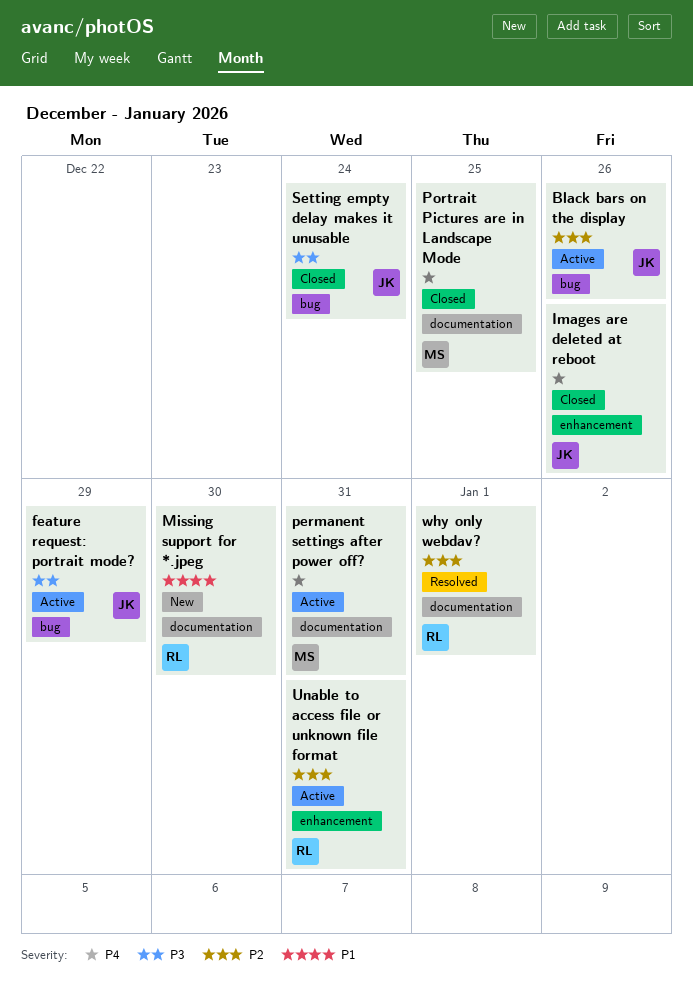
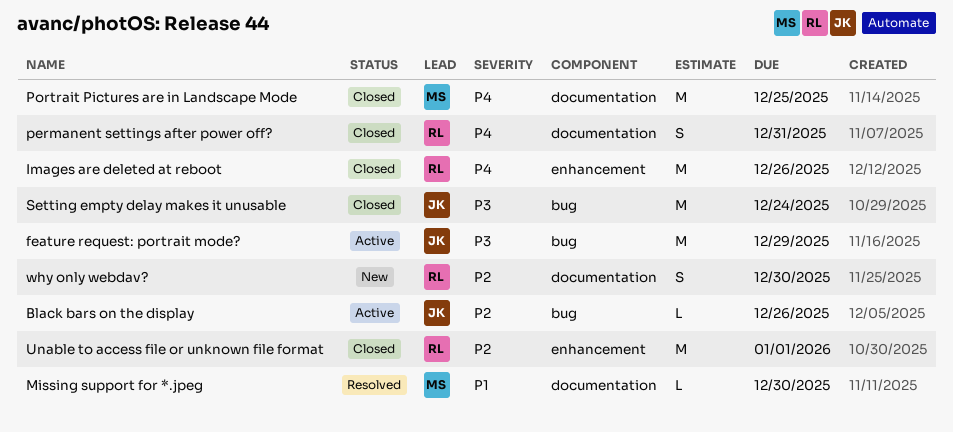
Images are deleted at reboot, owner: JK -> RL
Missing support for *.jpeg, status: New -> Resolved
Missing support for *.jpeg, owner: RL -> MS
permanent settings after power off?, status: Active -> Closed
permanent settings after power off?, owner: MS -> RL
Unable to access file or unknown file format, status: Active -> Closed
Unable to access file or unknown file format, due: Dec 31 -> Jan 1
why only webdav?, status: Resolved -> New
why only webdav?, due: Jan 1 -> Dec 30

